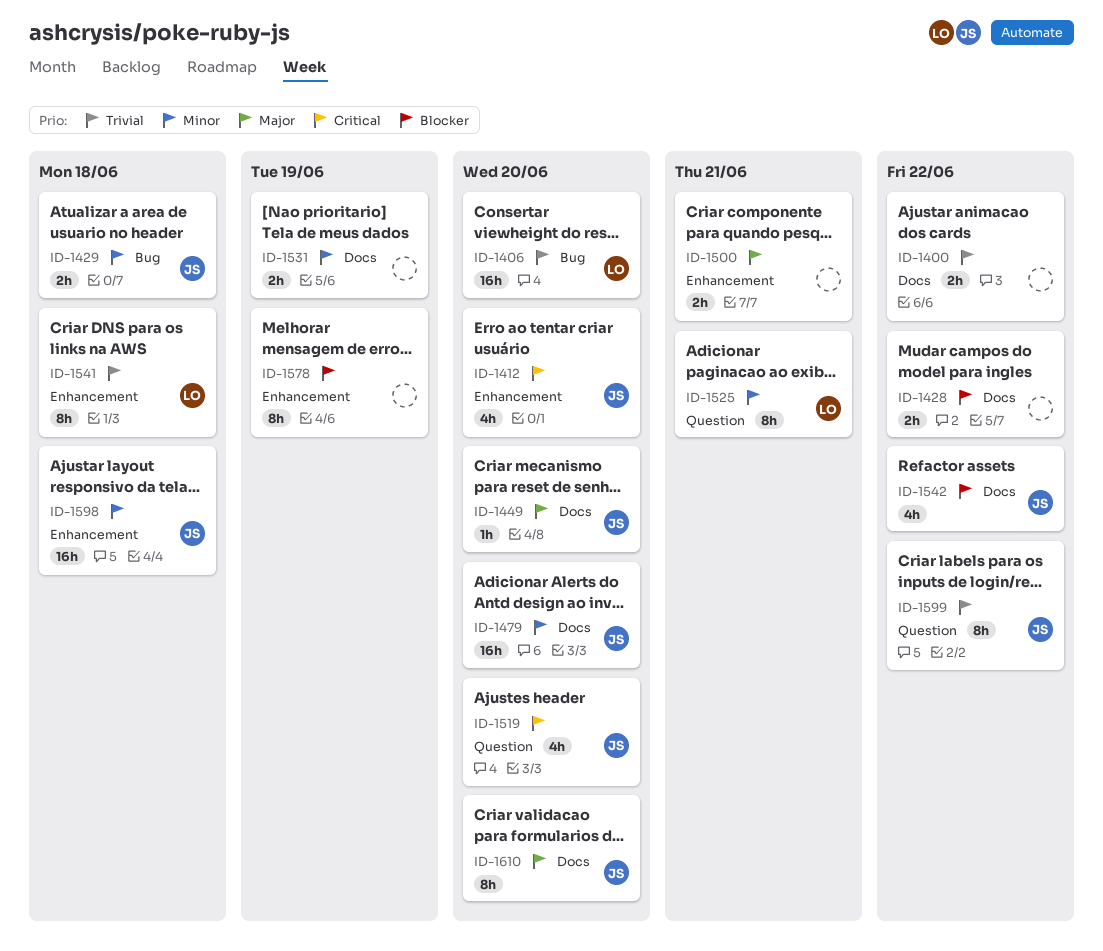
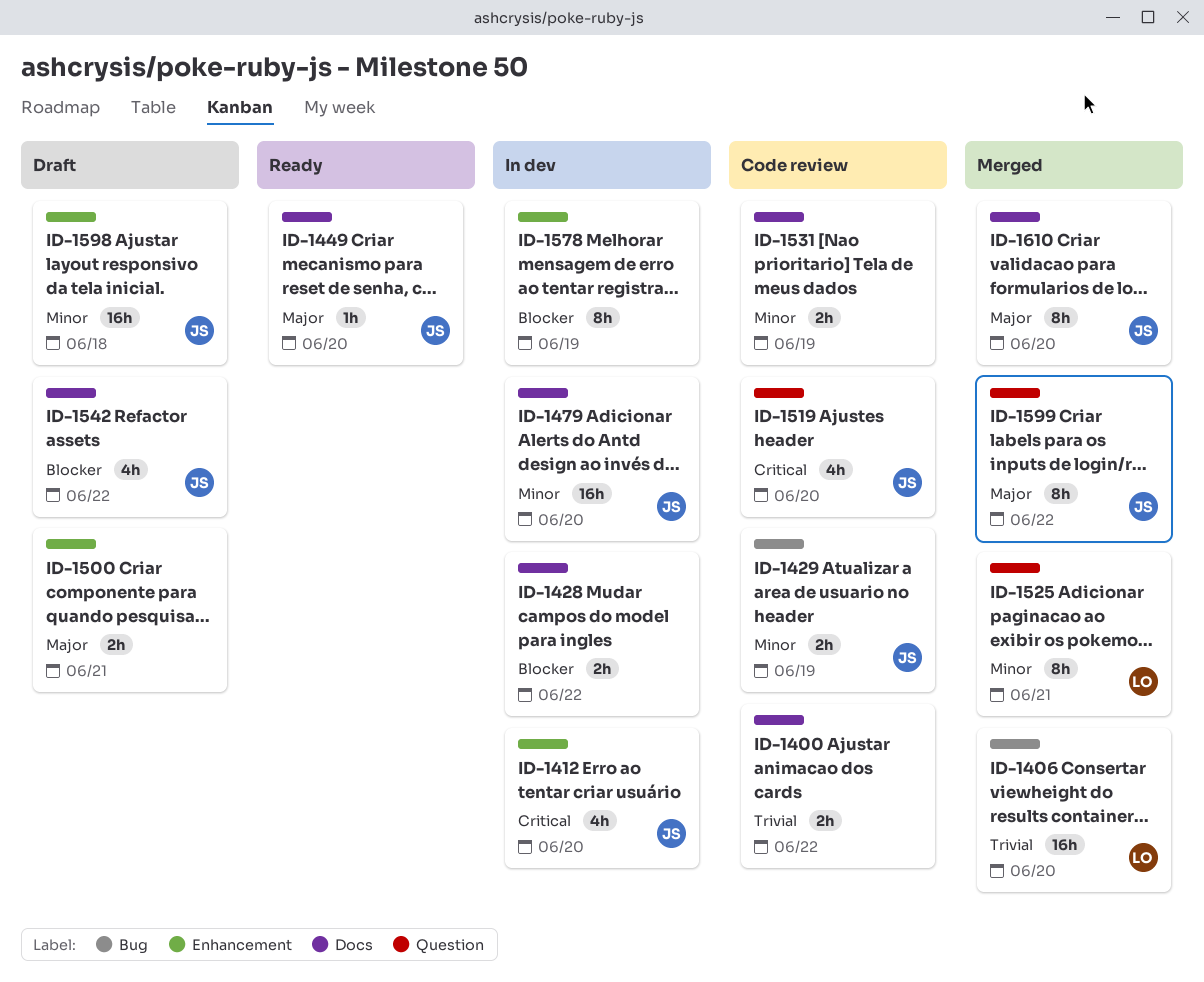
ID-1429, due: Jun 18 -> Jun 19
ID-1541: present -> none
ID-1599, priority: Trivial -> Major

